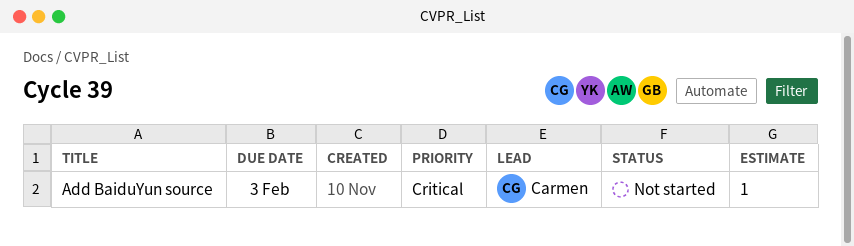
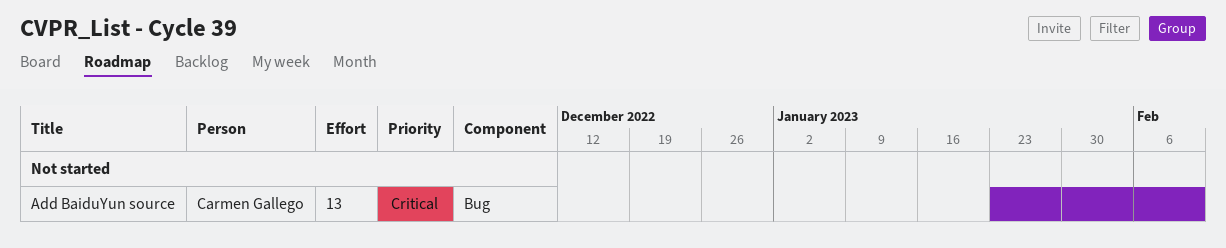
Add BaiduYun source, estimate: 1 -> 13
Add BaiduYun source, due: Feb 3 -> Feb 10

